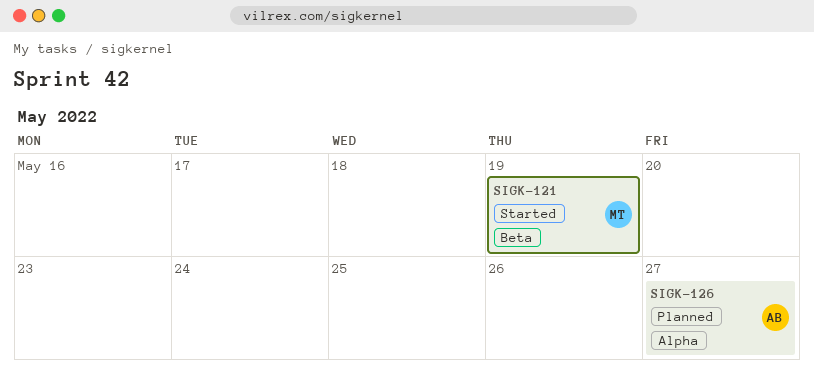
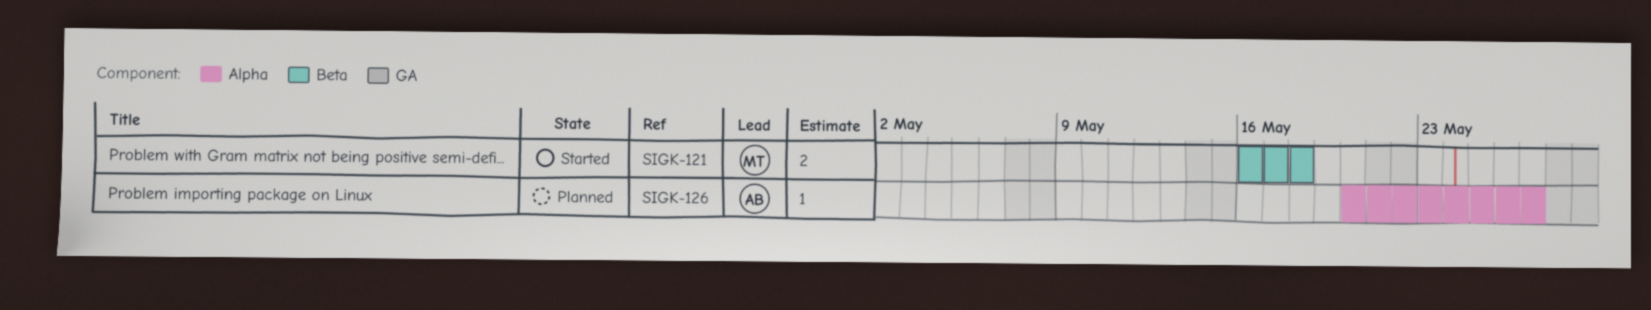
SIGK-121, due: May 19 -> May 18

